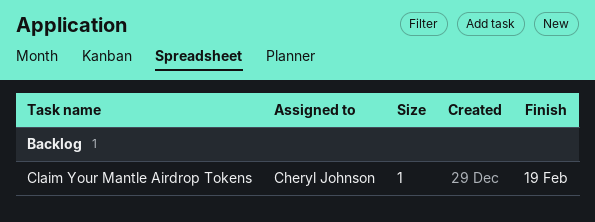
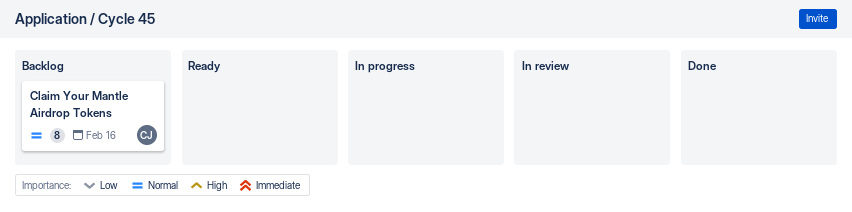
Claim Your Mantle Airdrop Tokens, estimate: 1 -> 8
Claim Your Mantle Airdrop Tokens, due: Feb 19 -> Feb 16

